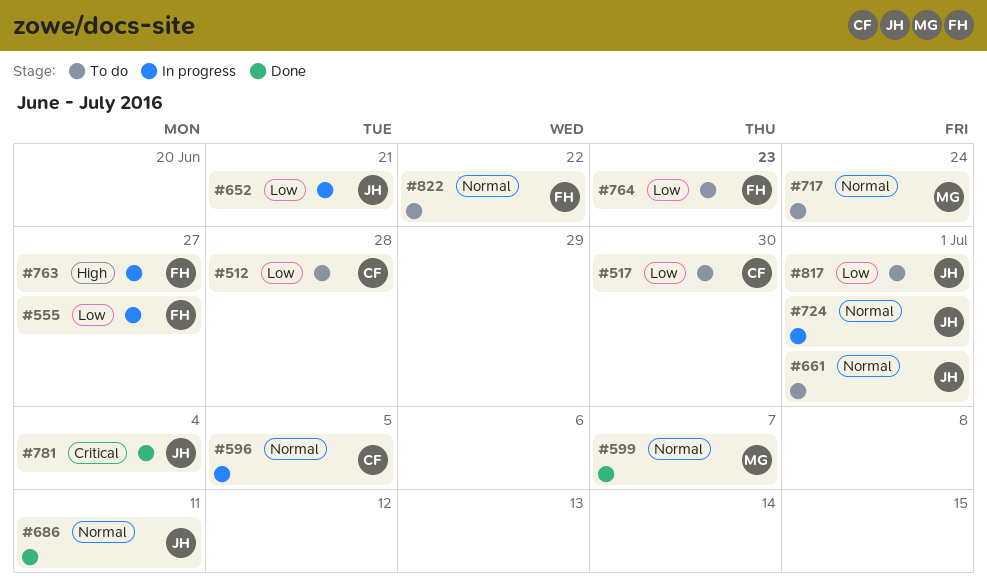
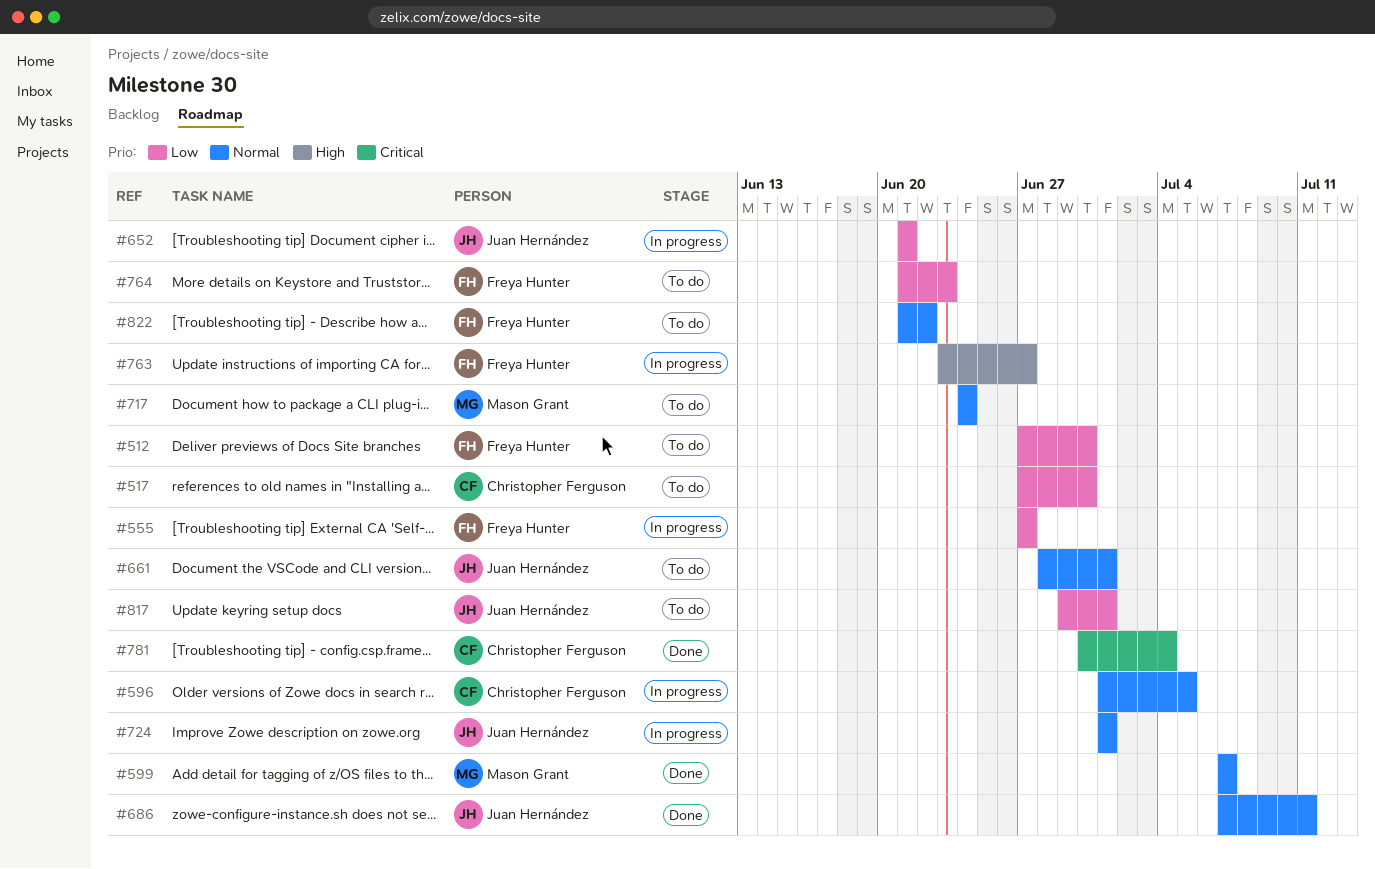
#512, owner: Christopher Ferguson -> Freya Hunter
#512, due: Jun 28 -> Jun 30
#781, owner: Juan Hernández -> Christopher Ferguson

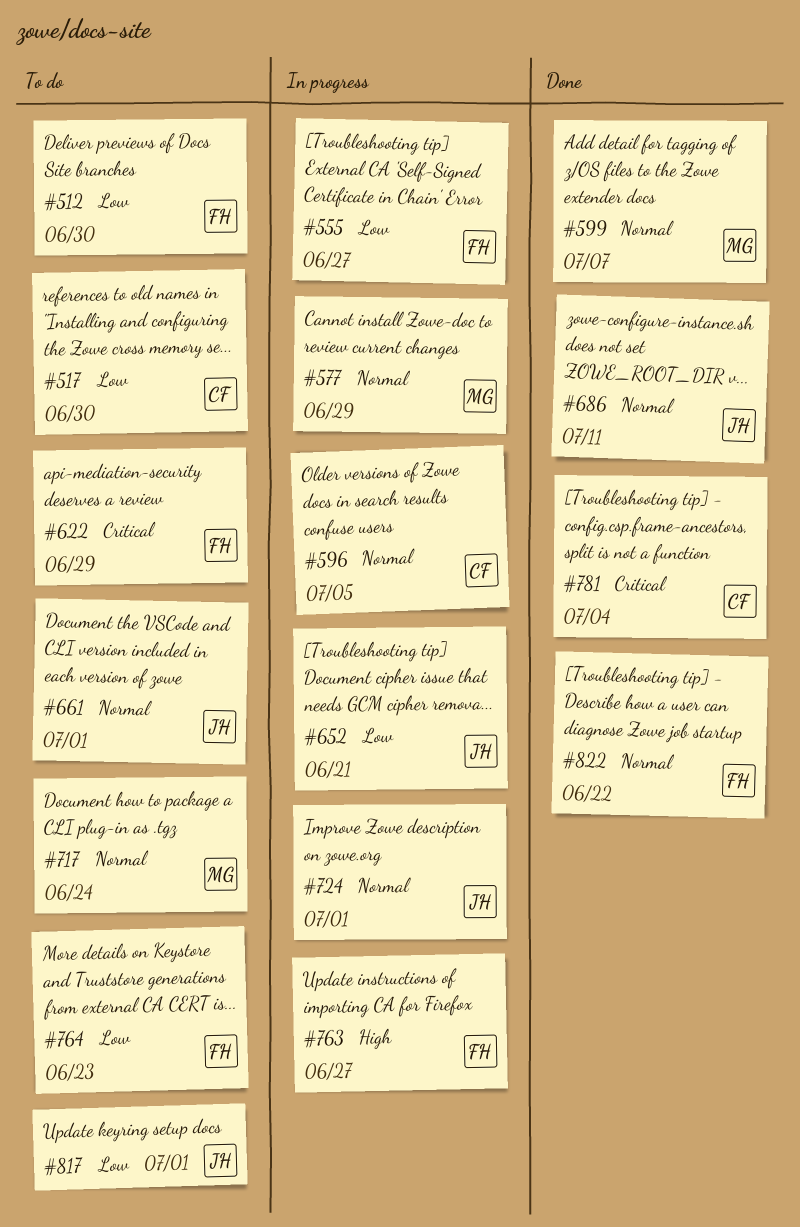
#577: none -> present
#622: none -> present
#822, status: To do -> Done

